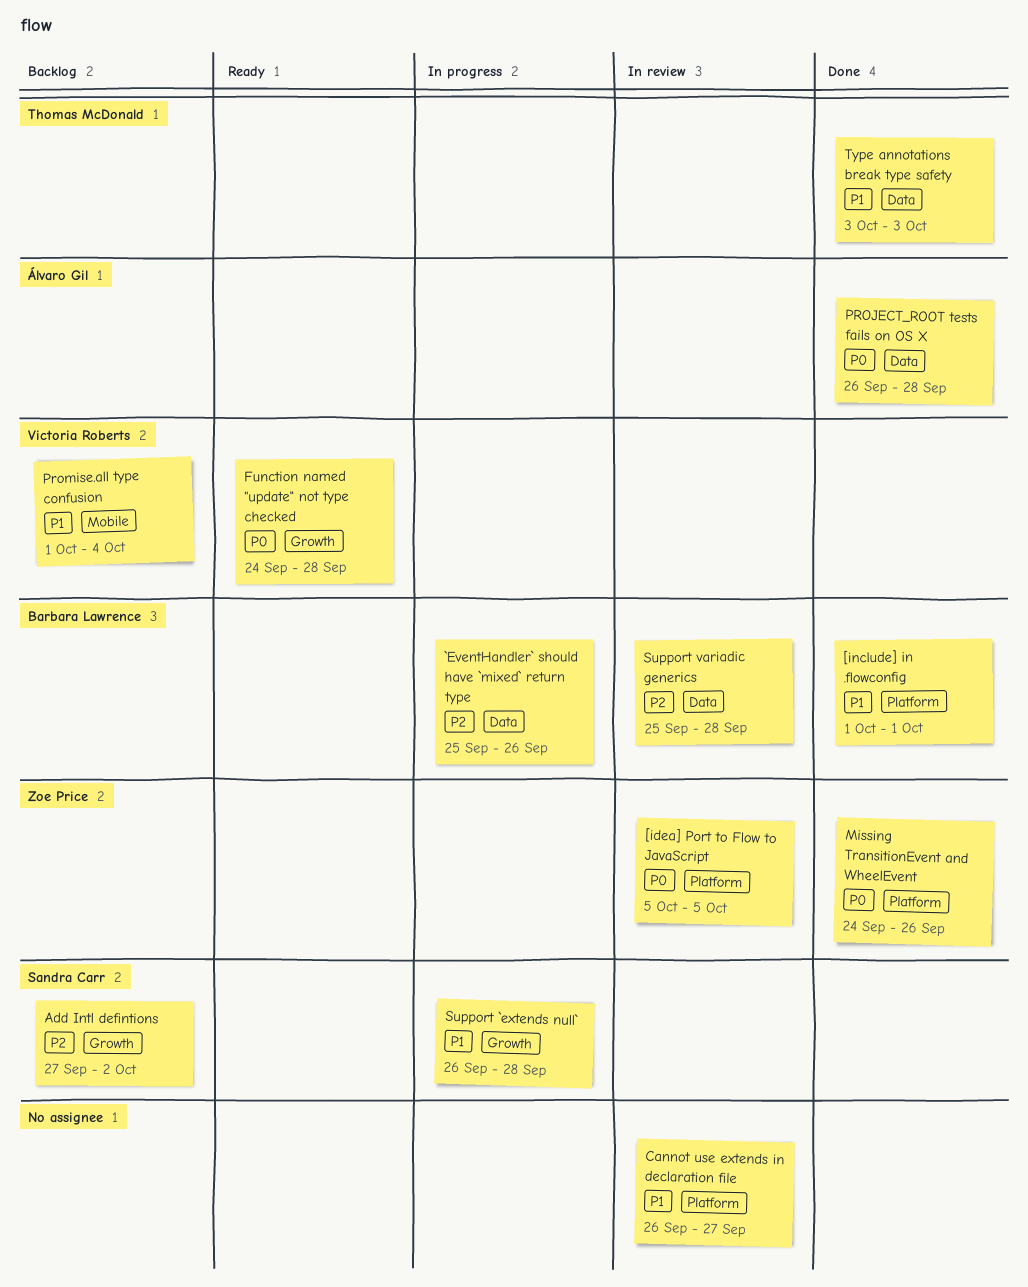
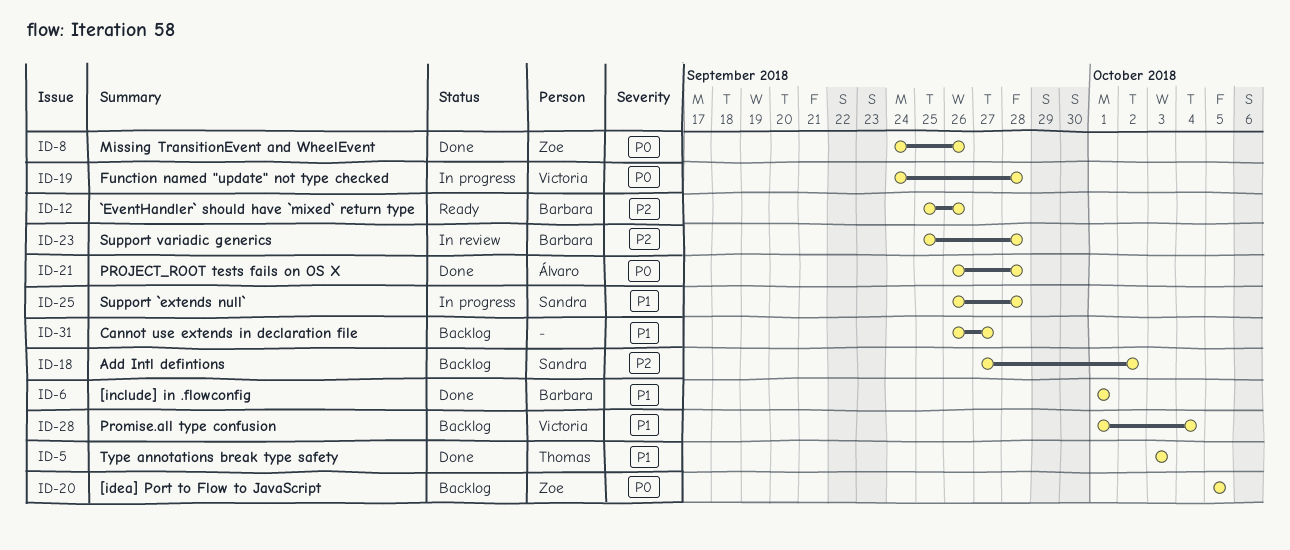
[idea] Port to Flow to JavaScript, status: In review -> Backlog
`EventHandler` should have `mixed` return type, status: In progress -> Ready
Cannot use extends in declaration file, status: In review -> Backlog
Function named "update" not type checked, status: Ready -> In progress

